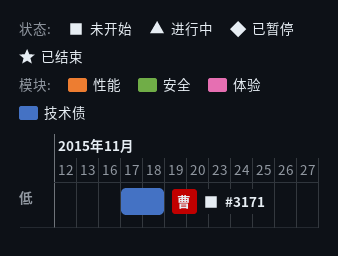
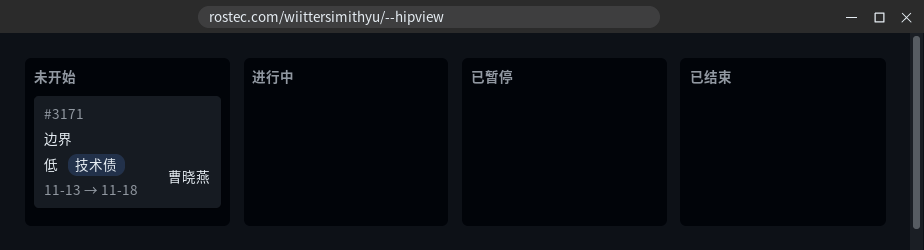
#3171, start: Nov 17 -> Nov 13

